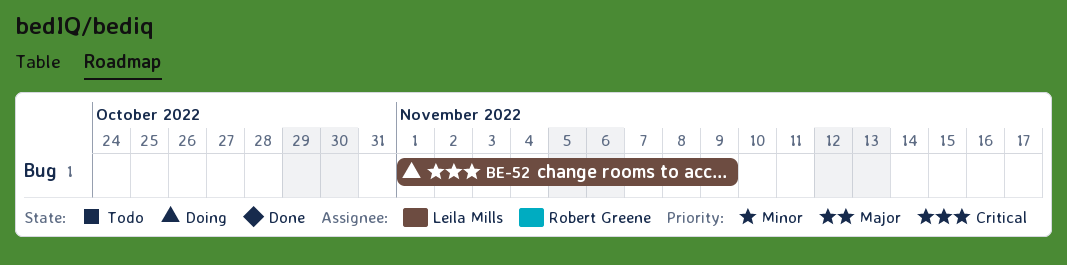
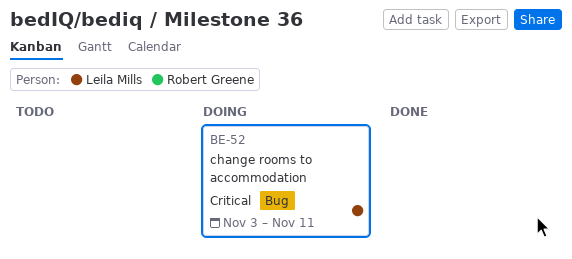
BE-52, start: Nov 1 -> Nov 3
BE-52, due: Nov 9 -> Nov 11

